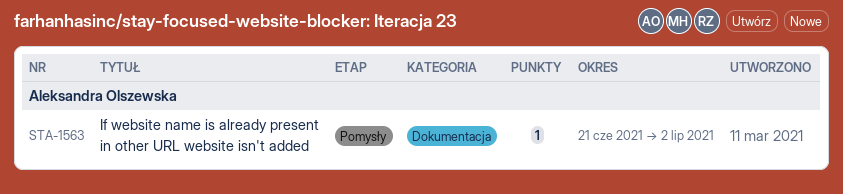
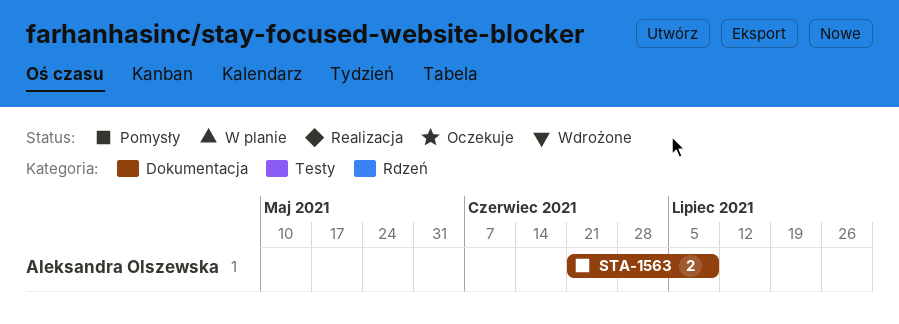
STA-1563, estimate: 1 -> 2
STA-1563, due: Jul 2 -> Jul 9

